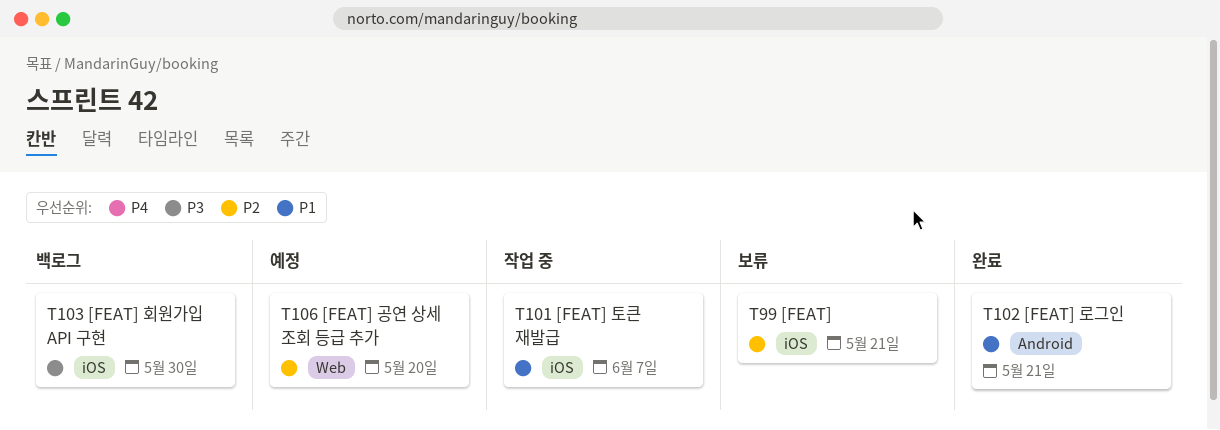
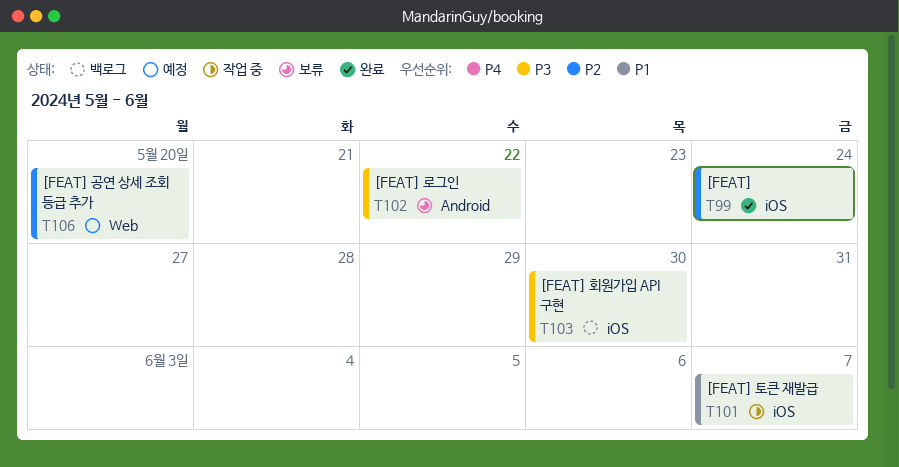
T99, status: 보류 -> 완료
T99, due: May 21 -> May 24
T102, status: 완료 -> 보류
T102, priority: P1 -> P3
T102, due: May 21 -> May 22

